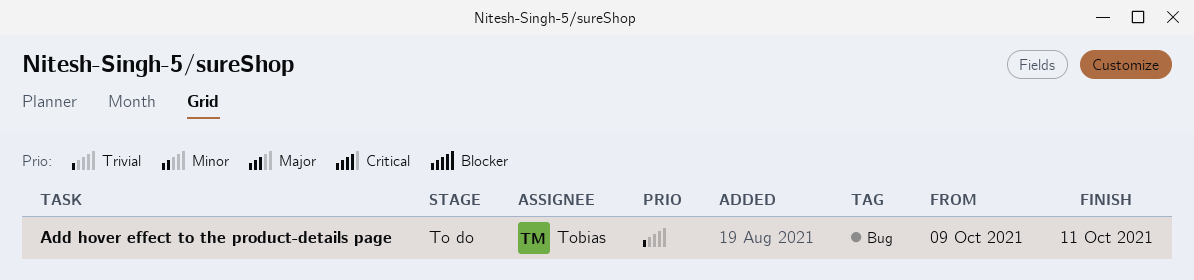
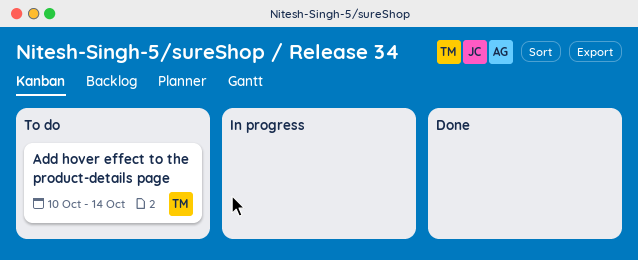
Add hover effect to the product-details page, start: Oct 9 -> Oct 10
Add hover effect to the product-details page, due: Oct 11 -> Oct 14

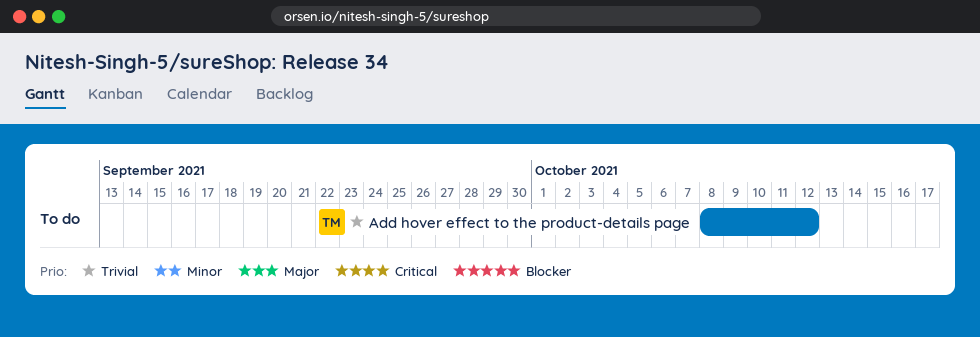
Add hover effect to the product-details page, start: Oct 10 -> Oct 8
Add hover effect to the product-details page, due: Oct 14 -> Oct 12

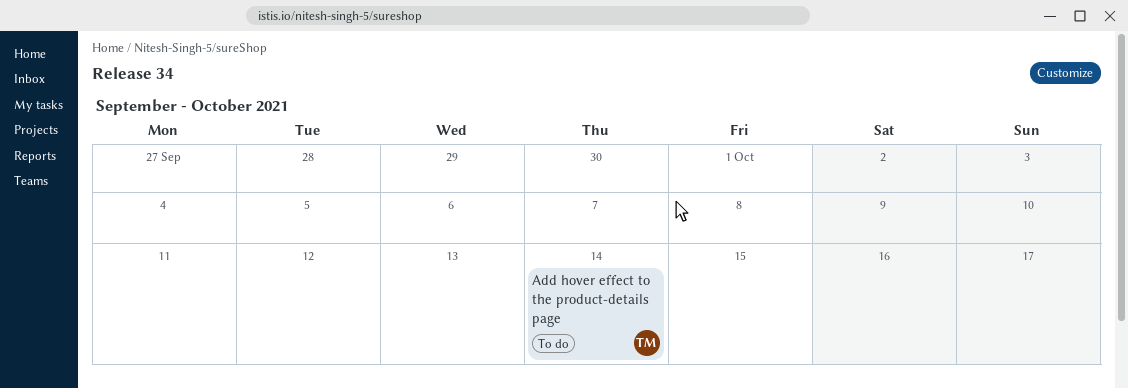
Add hover effect to the product-details page, due: Oct 12 -> Oct 14

